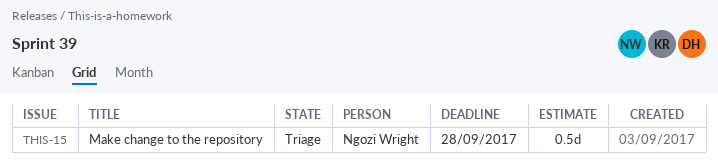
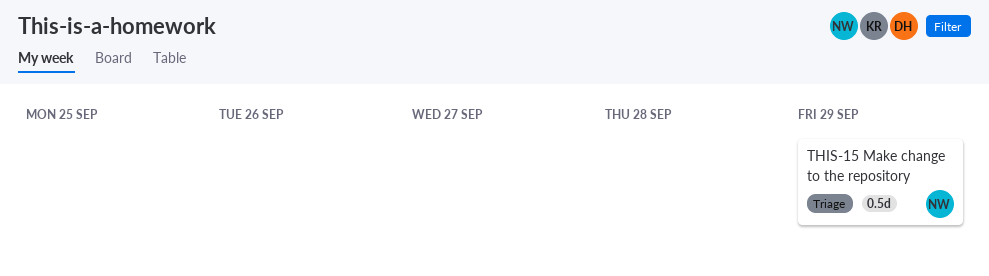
THIS-15, due: Sep 28 -> Sep 29

